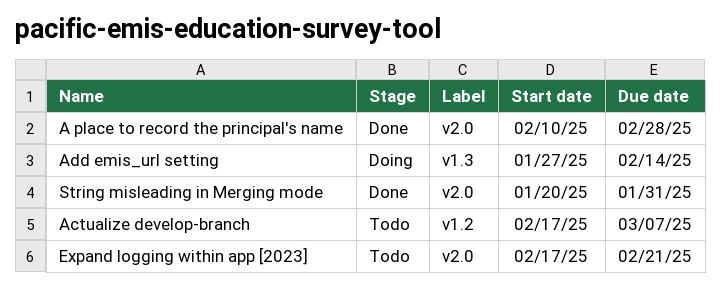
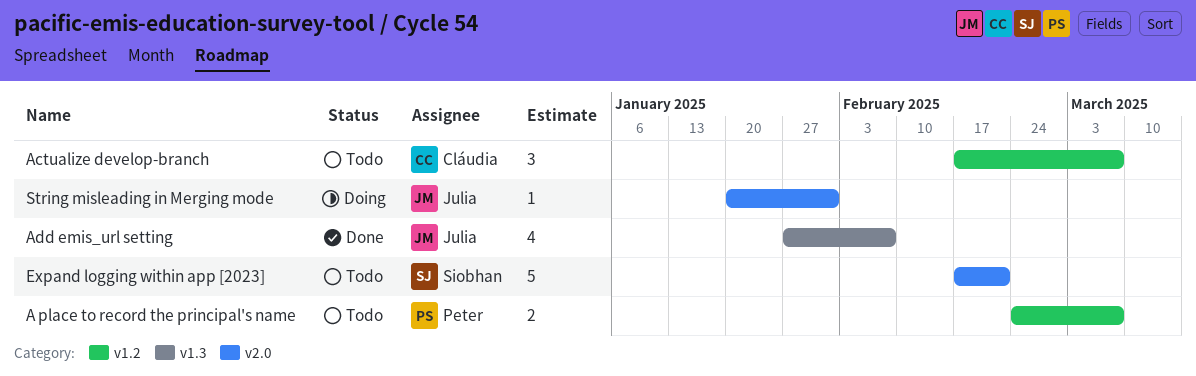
A place to record the principal's name, status: Done -> Todo
A place to record the principal's name, label: v2.0 -> v1.2
A place to record the principal's name, start: Feb 10 -> Feb 24
A place to record the principal's name, due: Feb 28 -> Mar 7
Add emis_url setting, status: Doing -> Done
Add emis_url setting, due: Feb 14 -> Feb 7
String misleading in Merging mode, status: Done -> Doing

